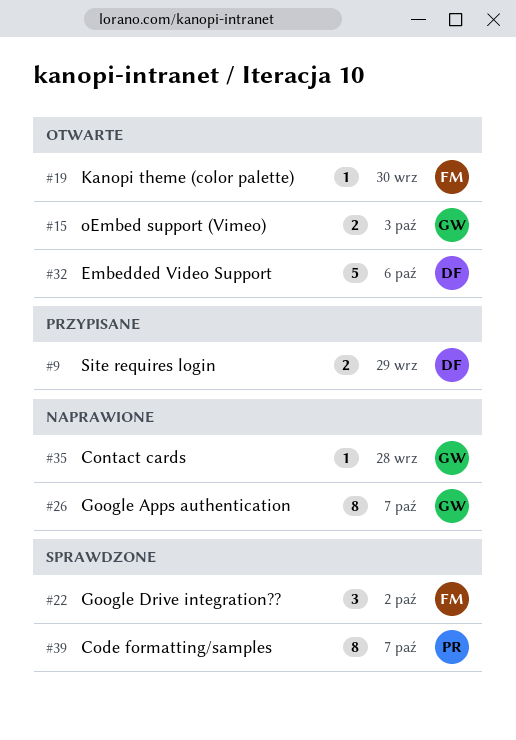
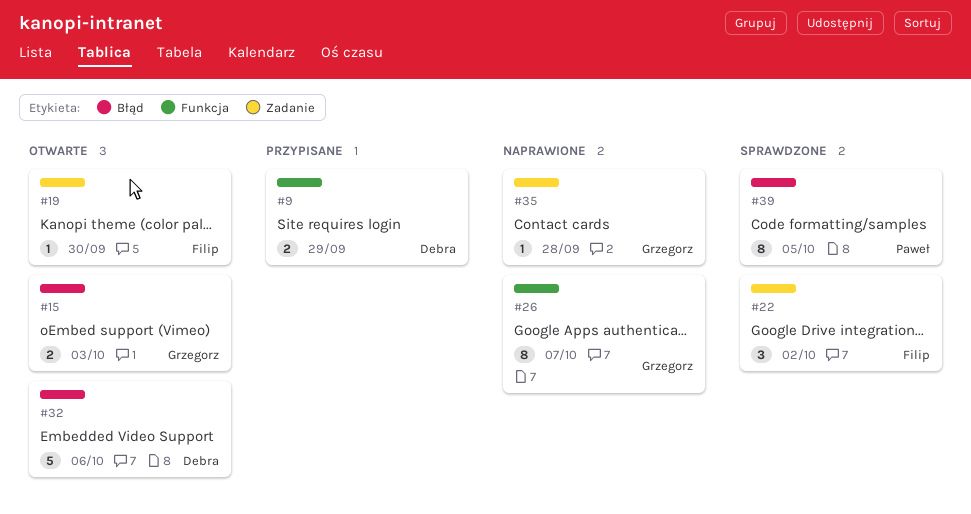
#39, due: Oct 7 -> Oct 5

